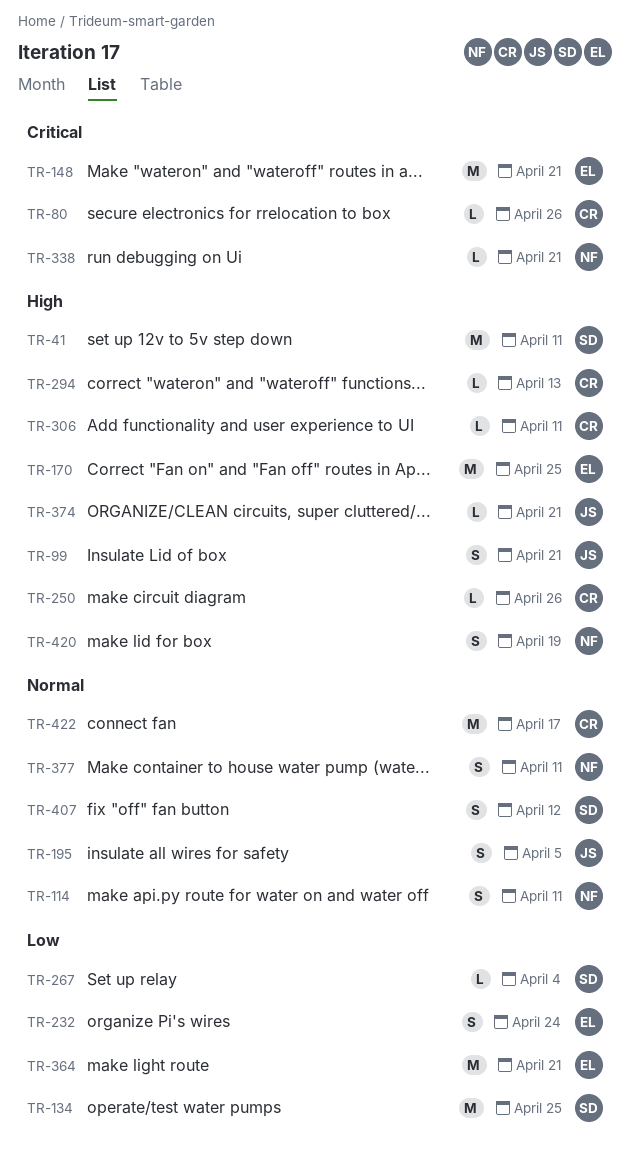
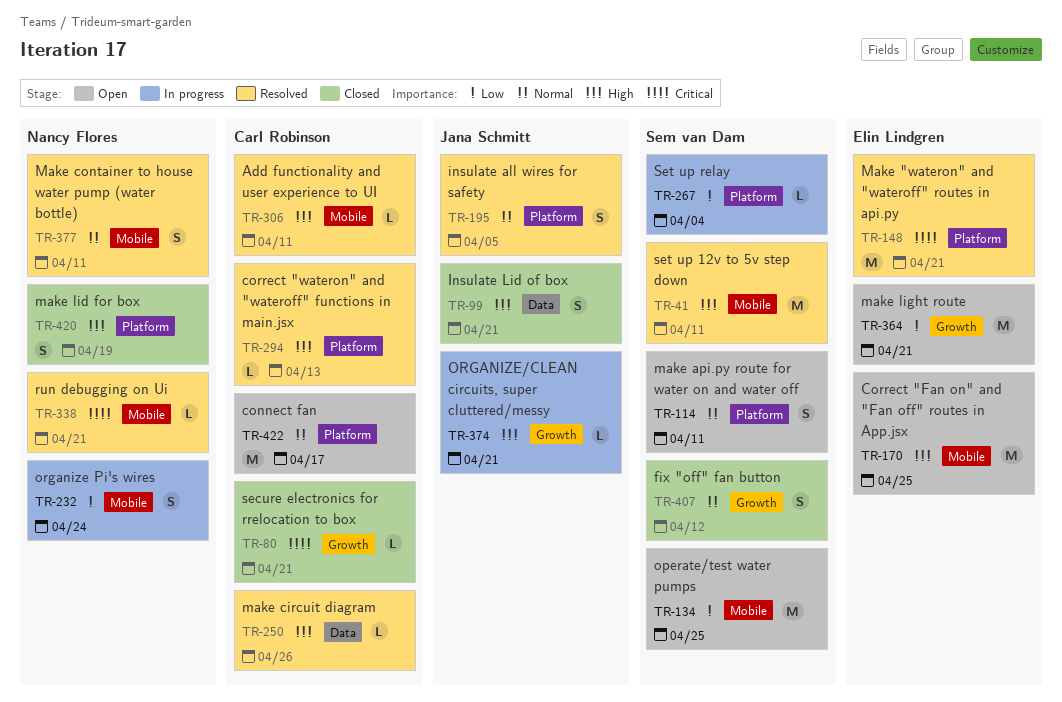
TR-80, due: Apr 26 -> Apr 21
TR-114, owner: Nancy Flores -> Sem van Dam
TR-232, owner: Elin Lindgren -> Nancy Flores

